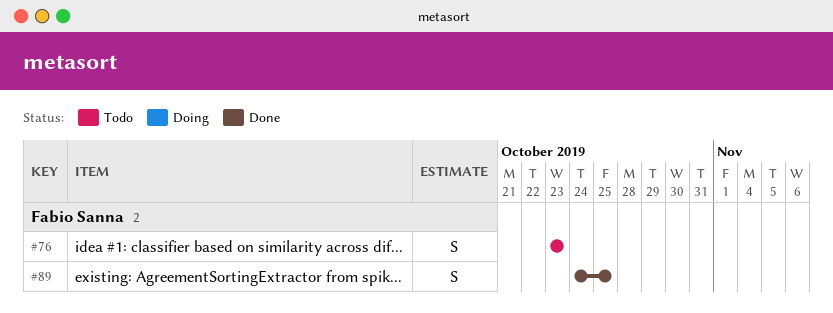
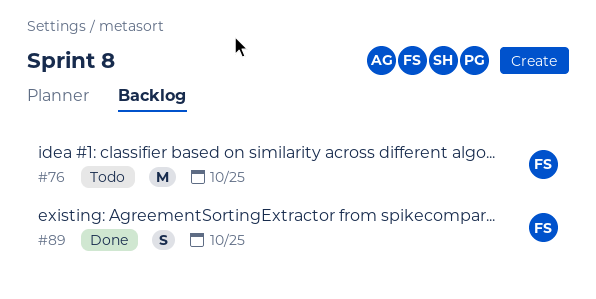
#76, estimate: S -> M
#76, due: Oct 23 -> Oct 25

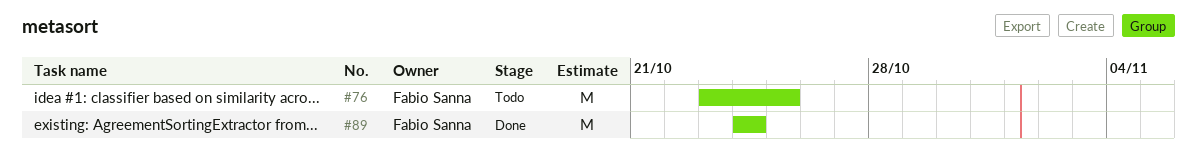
#89, estimate: S -> M
#89, due: Oct 25 -> Oct 24

